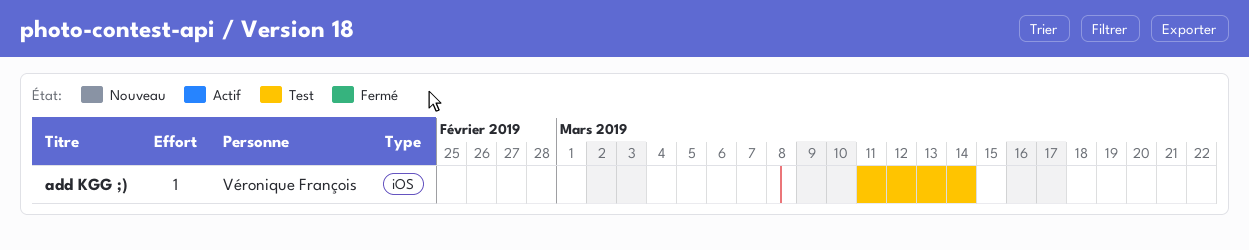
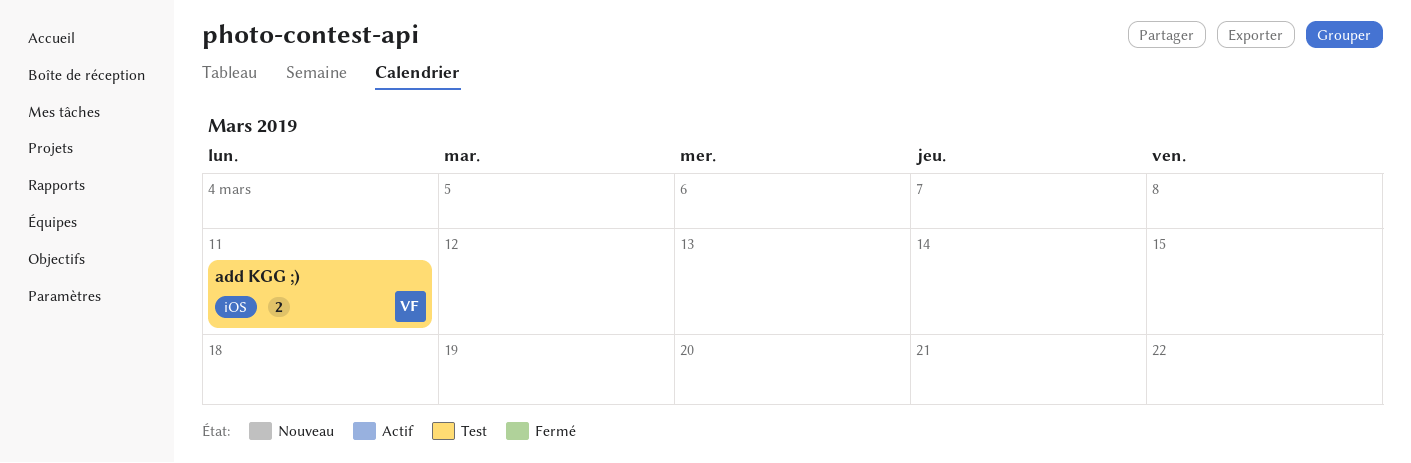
add KGG ;), estimate: 1 -> 2
add KGG ;), due: Mar 14 -> Mar 11

